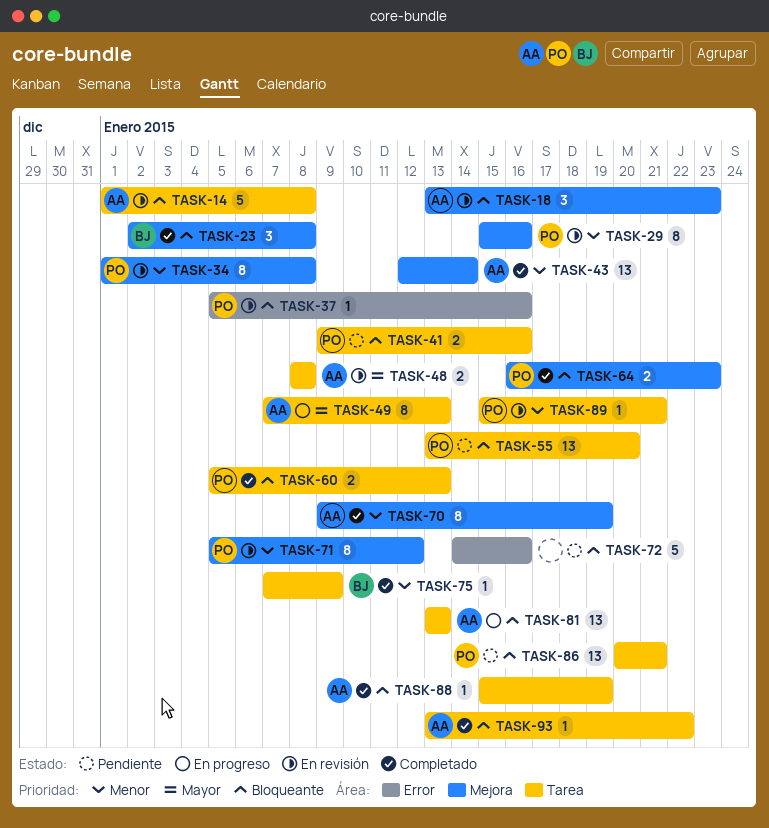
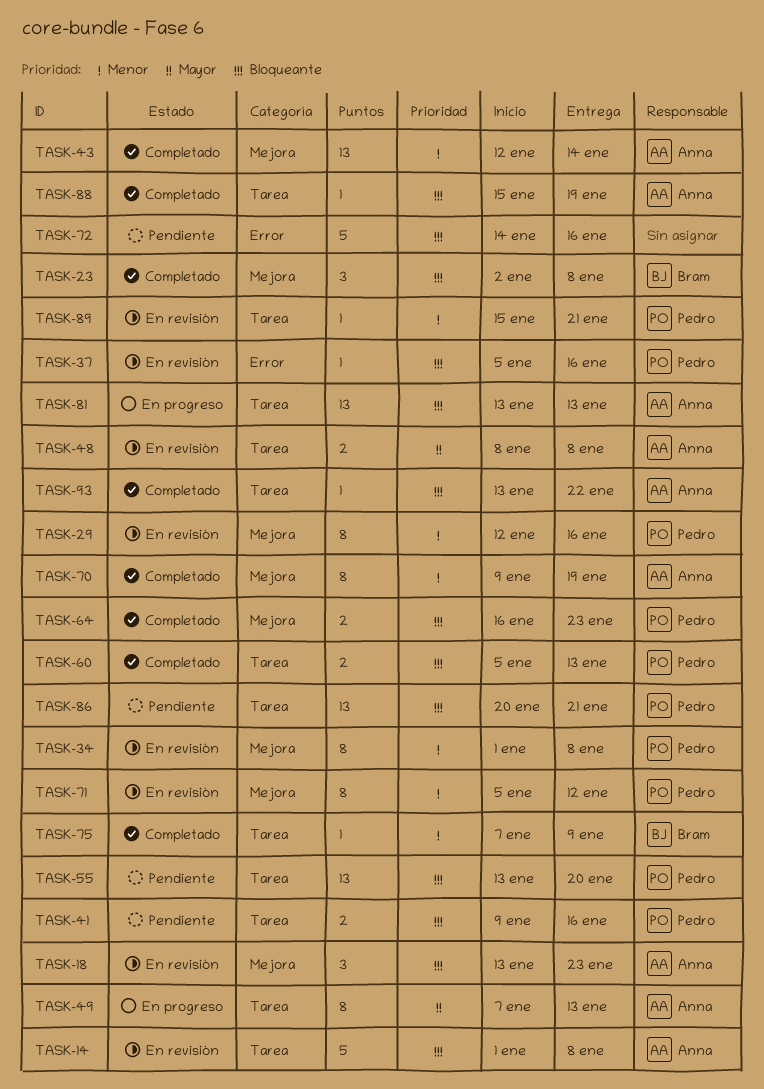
TASK-29, start: Jan 15 -> Jan 12

